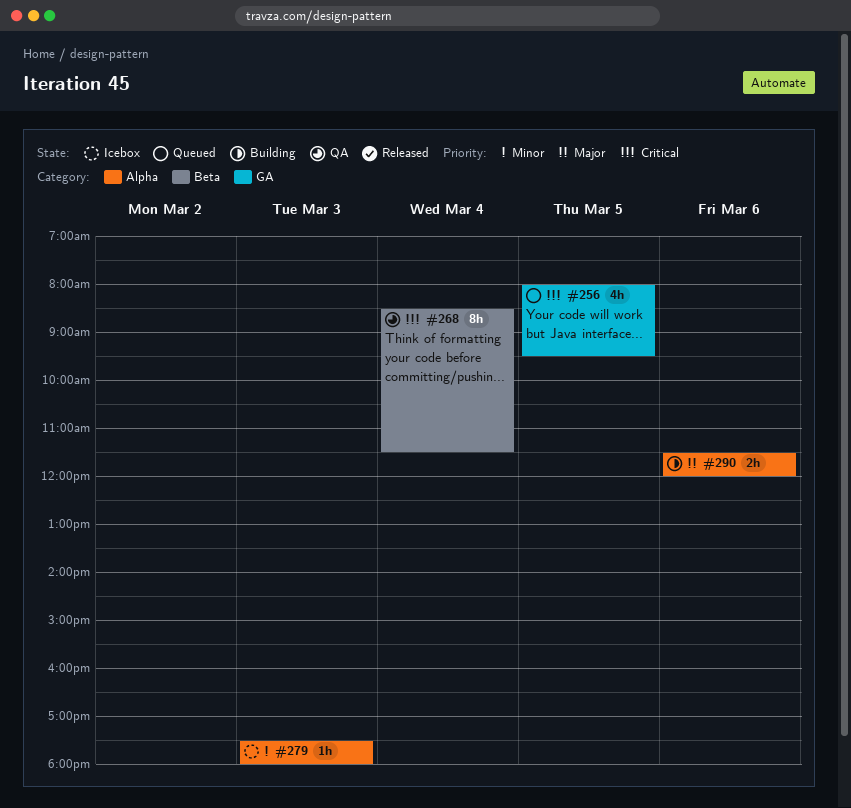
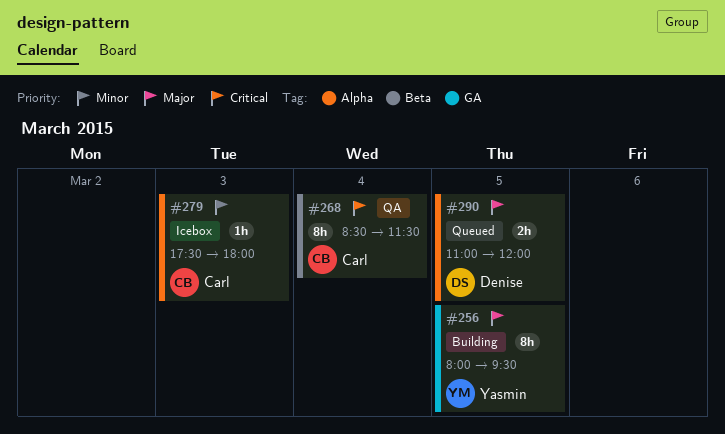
#256, status: Queued -> Building
#256, priority: Critical -> Major
#256, estimate: 4h -> 8h
#290, status: Building -> Queued
#290, day: Mar 6 -> Mar 5
#290, begins: 11:30 -> 11:00

